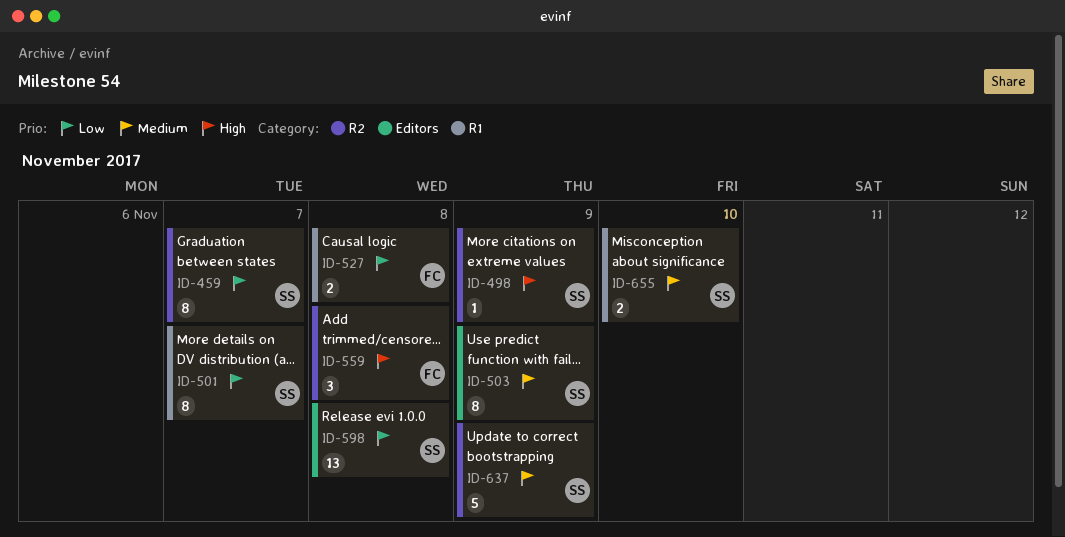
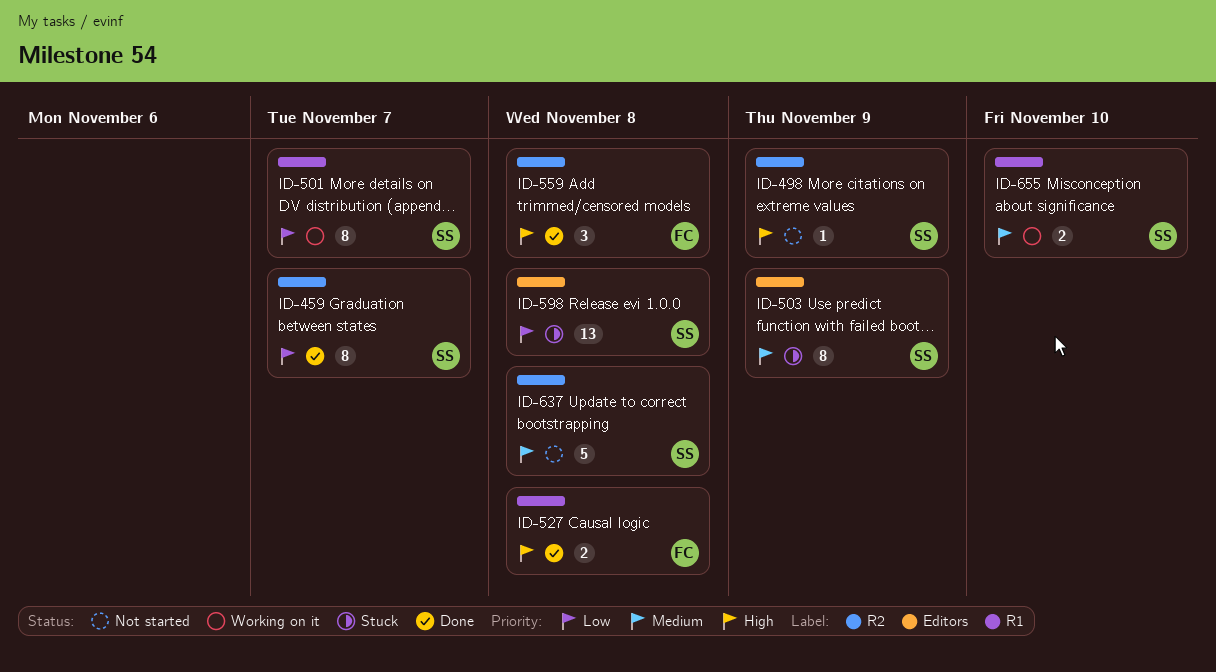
ID-527, priority: Low -> High
ID-637, due: Nov 9 -> Nov 8

